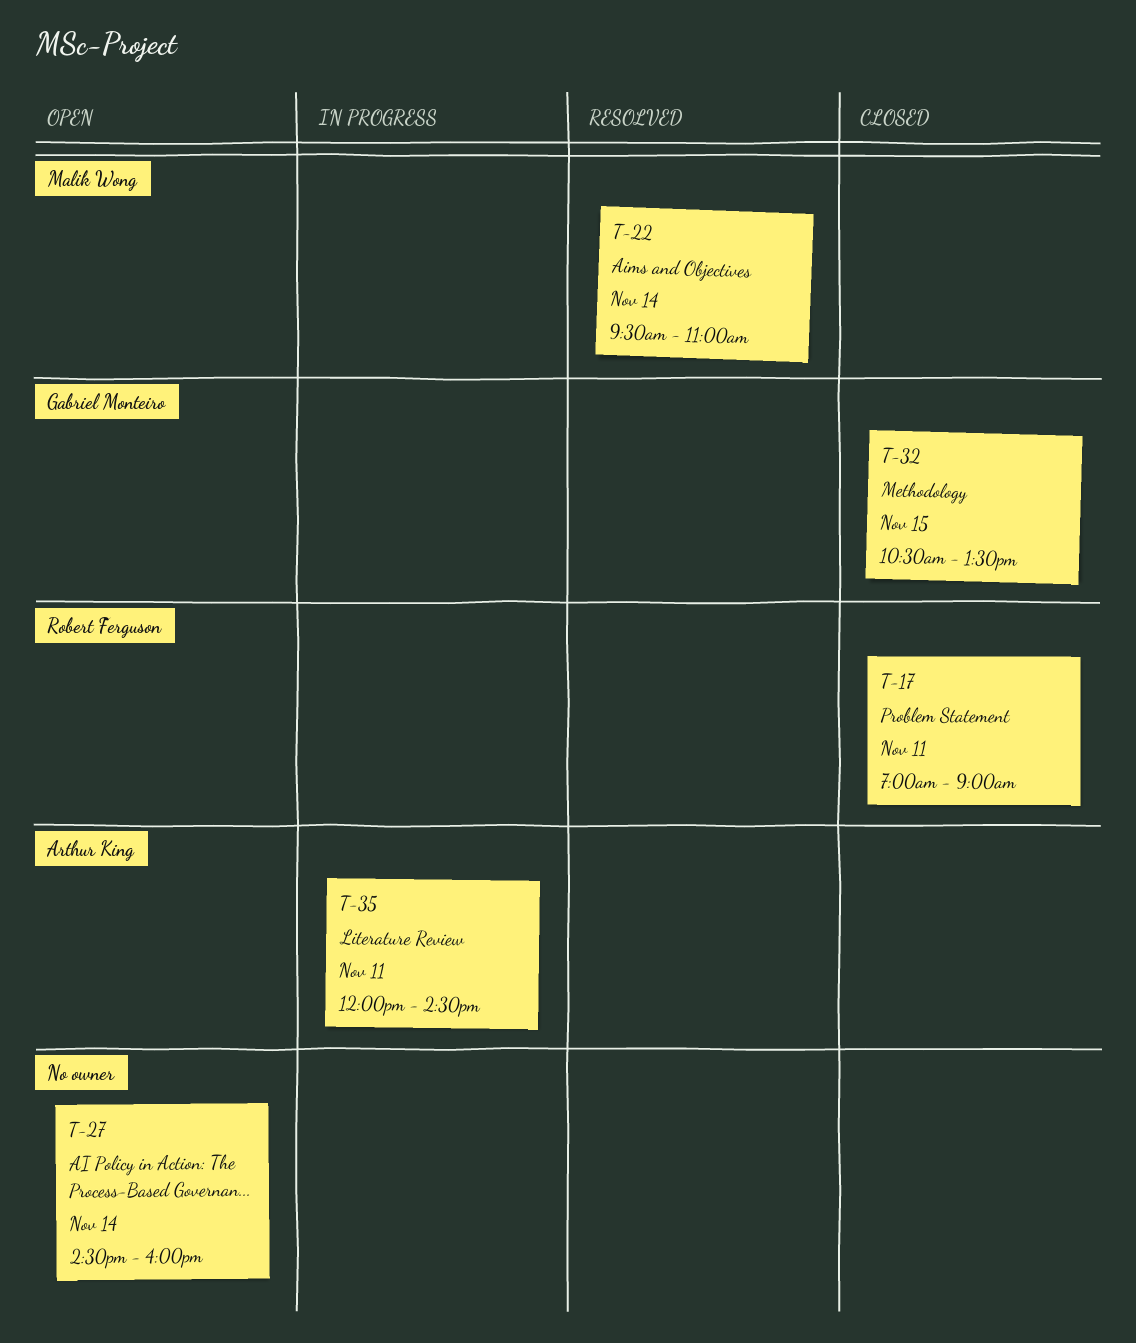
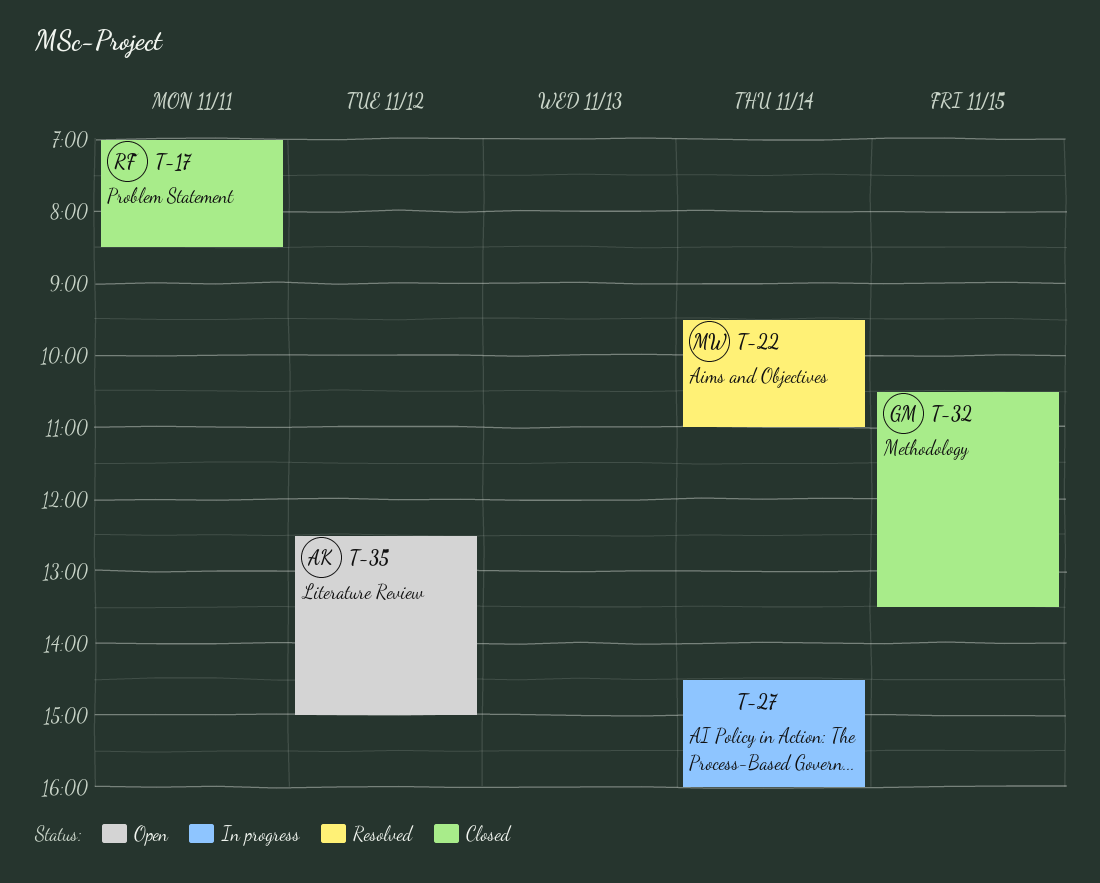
T-17, ends: 09:00 -> 08:30
T-27, status: Open -> In progress
T-35, status: In progress -> Open
T-35, day: Nov 11 -> Nov 12
T-35, begins: 12:00 -> 12:30
T-35, ends: 14:30 -> 15:00

